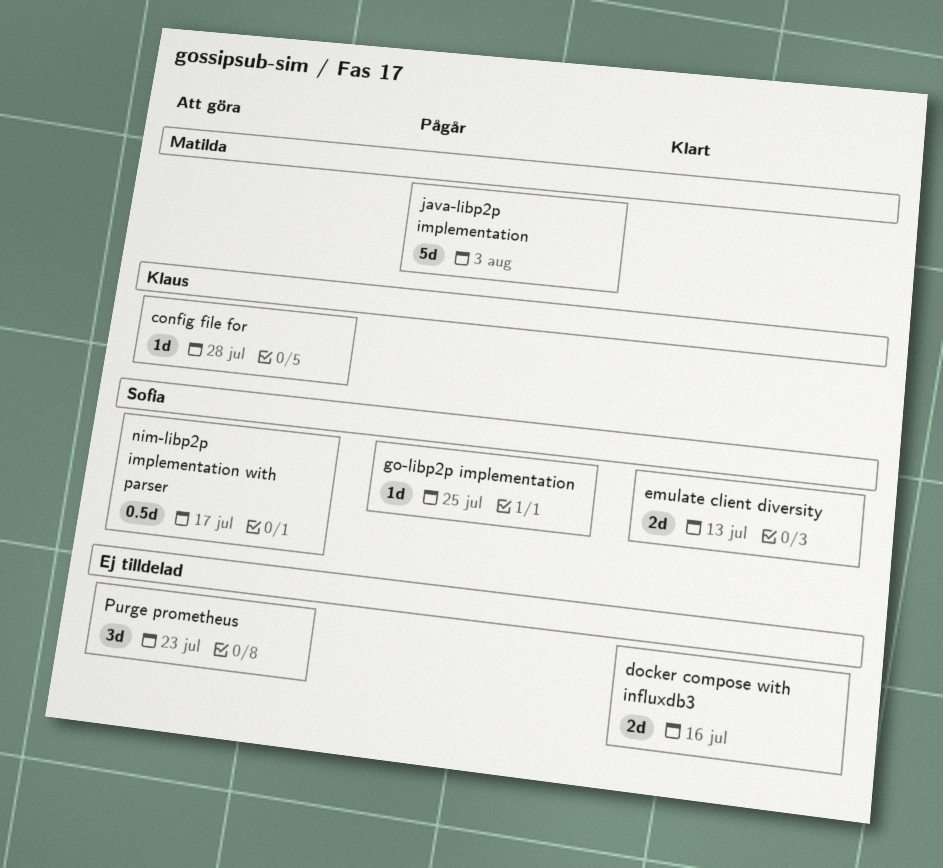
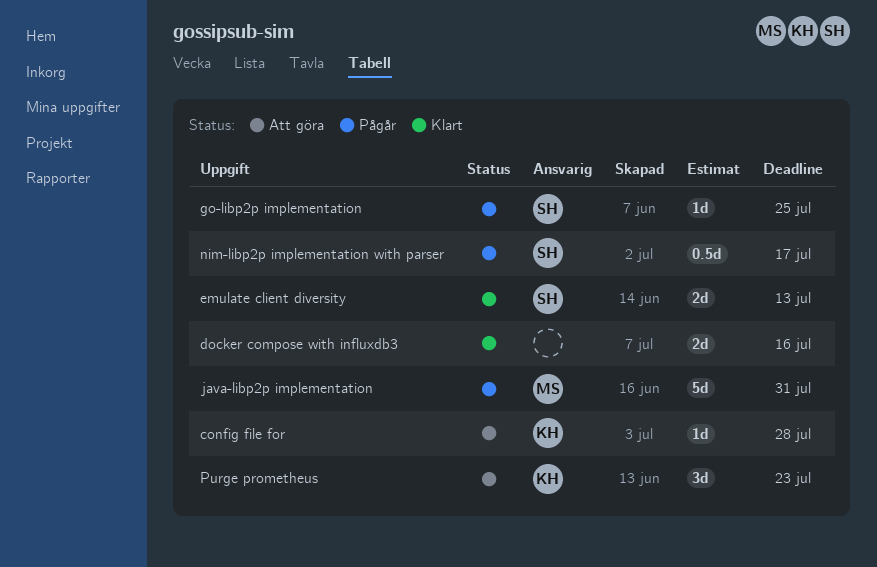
java-libp2p implementation, due: Aug 3 -> Jul 31
nim-libp2p implementation with parser, status: Att göra -> Pågår
Purge prometheus, owner: none -> Klaus

